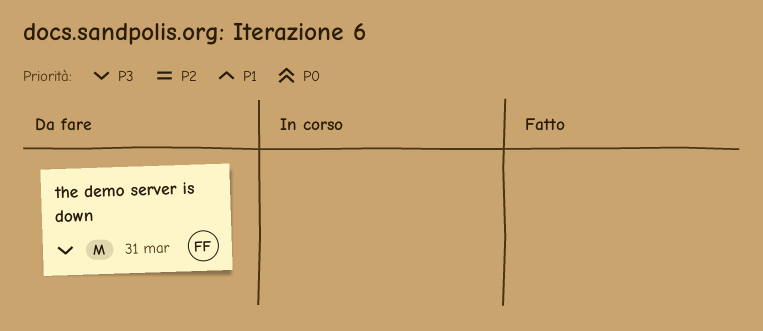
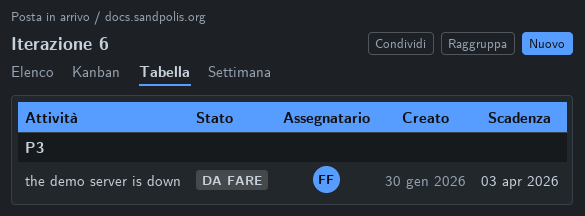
the demo server is down, due: Mar 31 -> Apr 3

